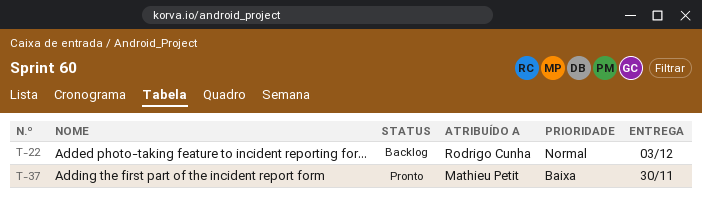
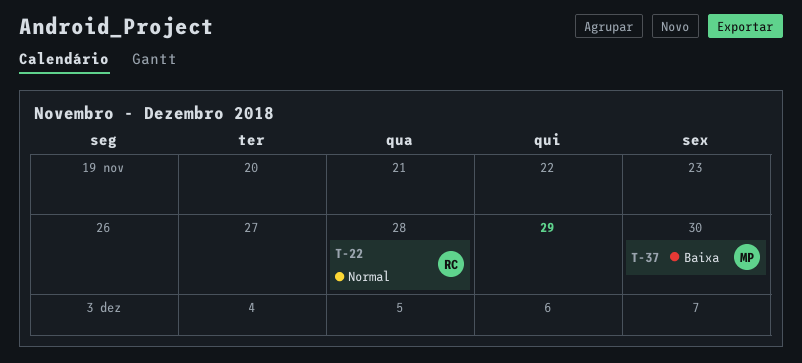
T-22, due: Dec 3 -> Nov 28

